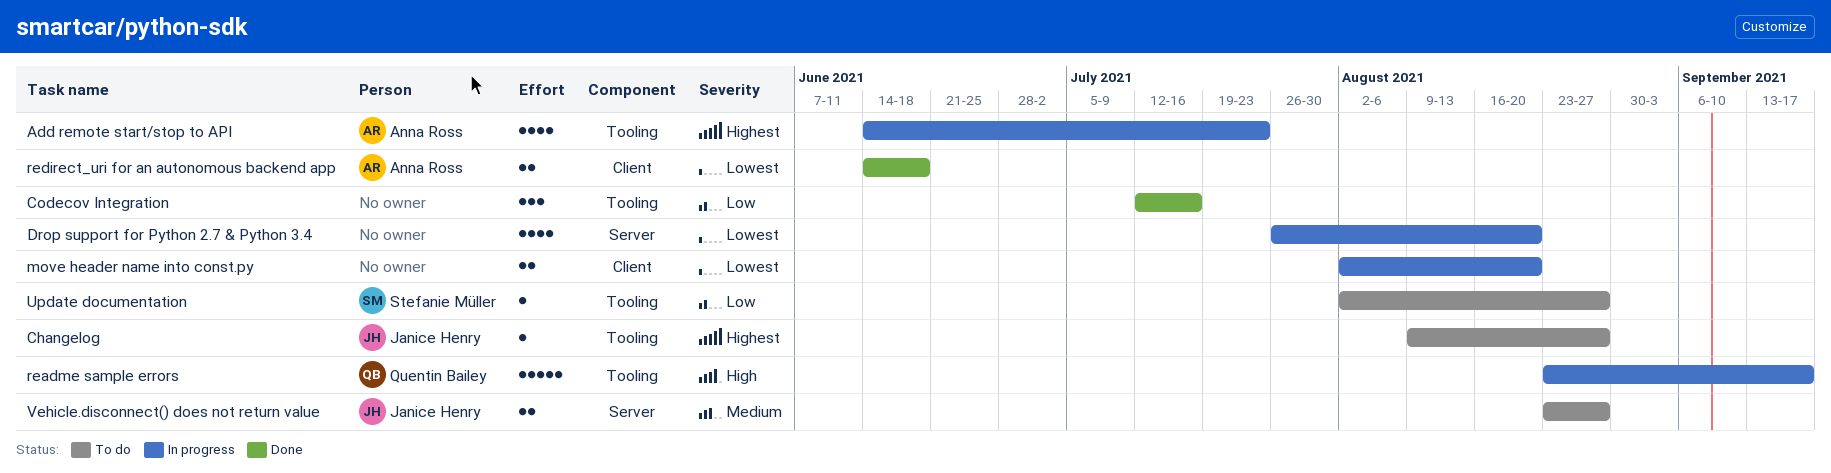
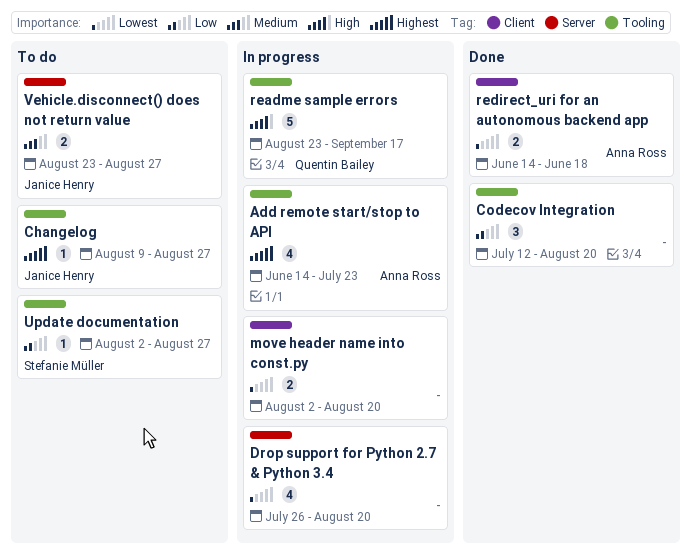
Codecov Integration, due: Jul 16 -> Aug 20

